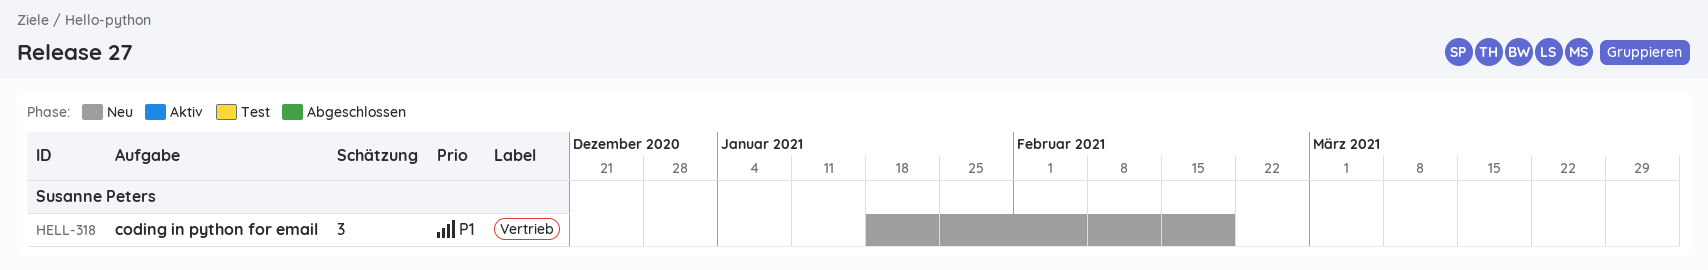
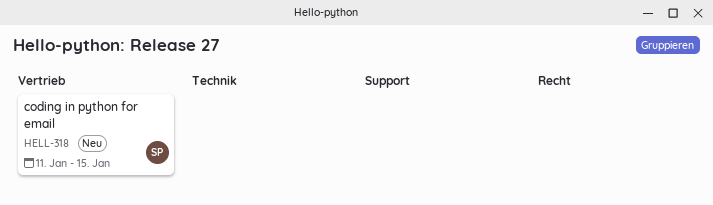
HELL-318, start: Jan 18 -> Jan 11
HELL-318, due: Feb 19 -> Jan 15

